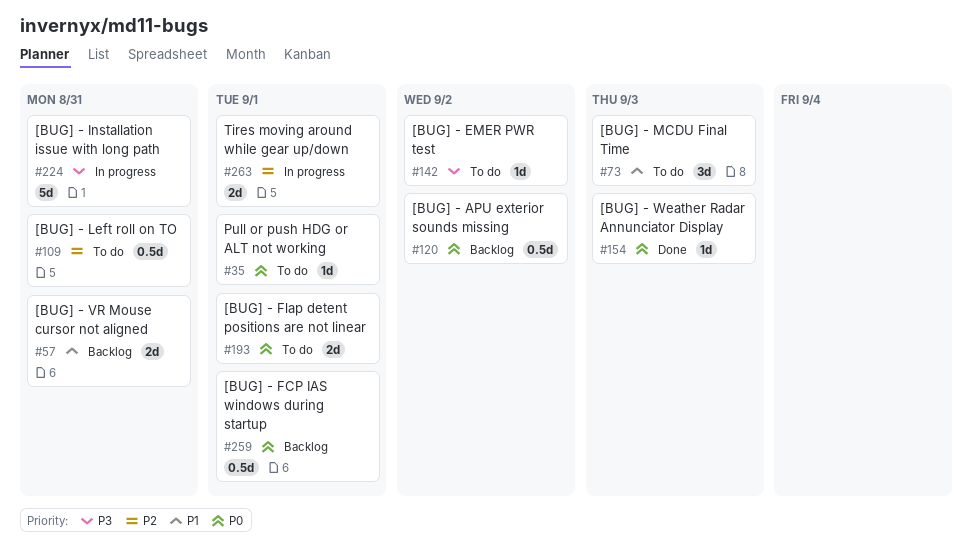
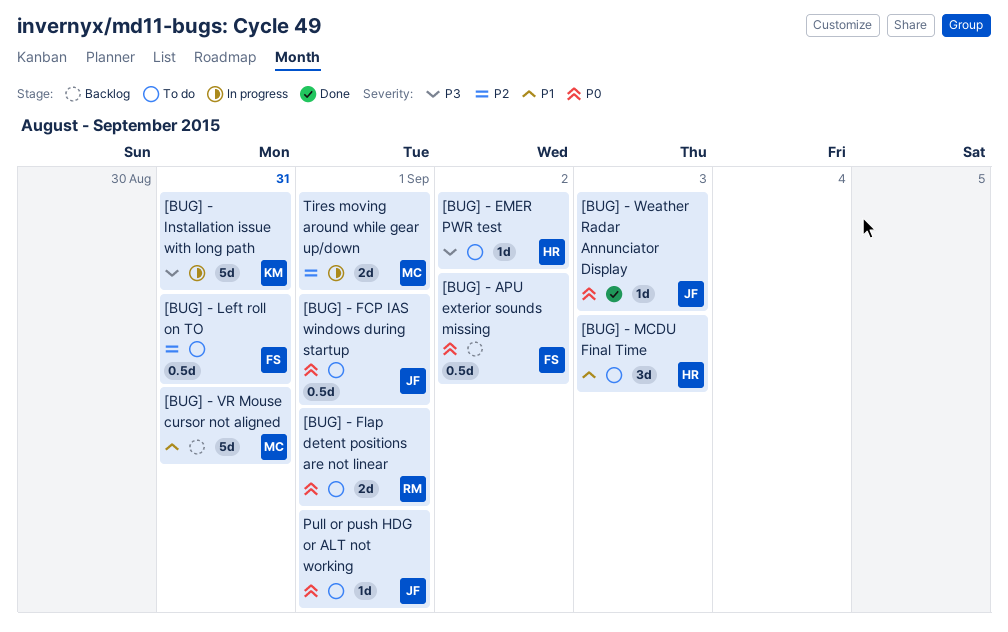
[BUG] - FCP IAS windows during startup, status: Backlog -> To do
[BUG] - VR Mouse cursor not aligned, estimate: 2d -> 5d

